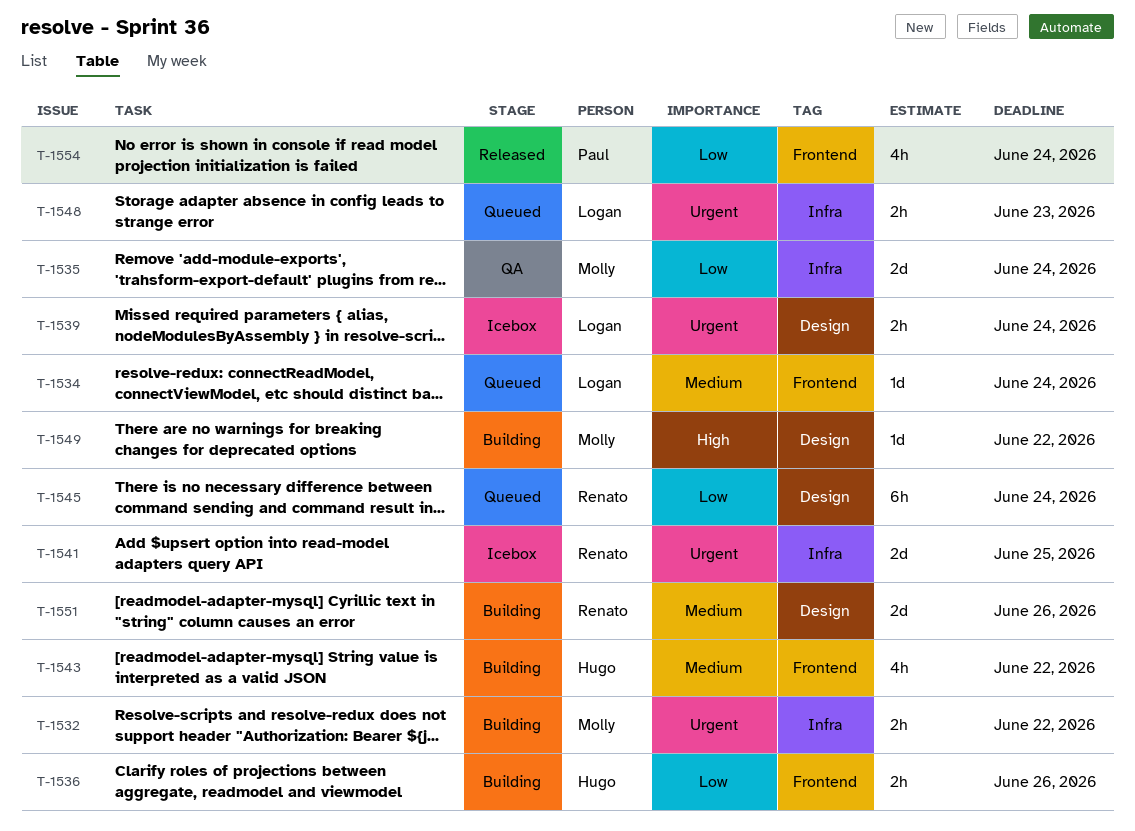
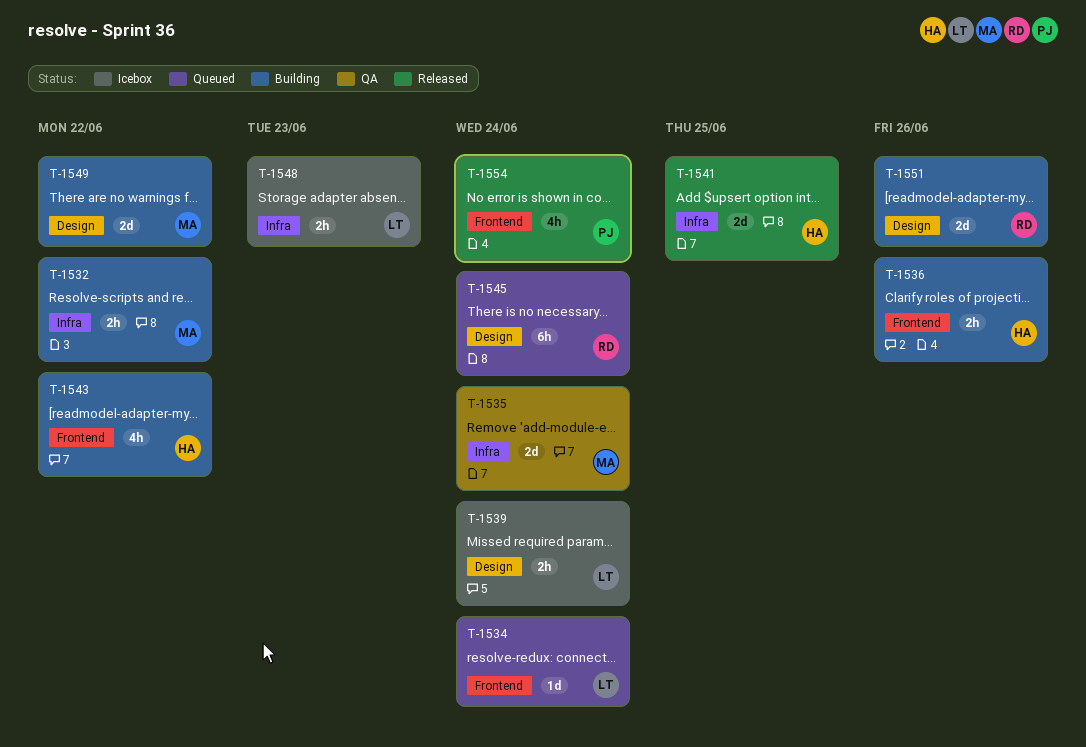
T-1541, status: Icebox -> Released
T-1541, owner: Renato -> Hugo
T-1548, status: Queued -> Icebox
T-1549, estimate: 1d -> 2d

